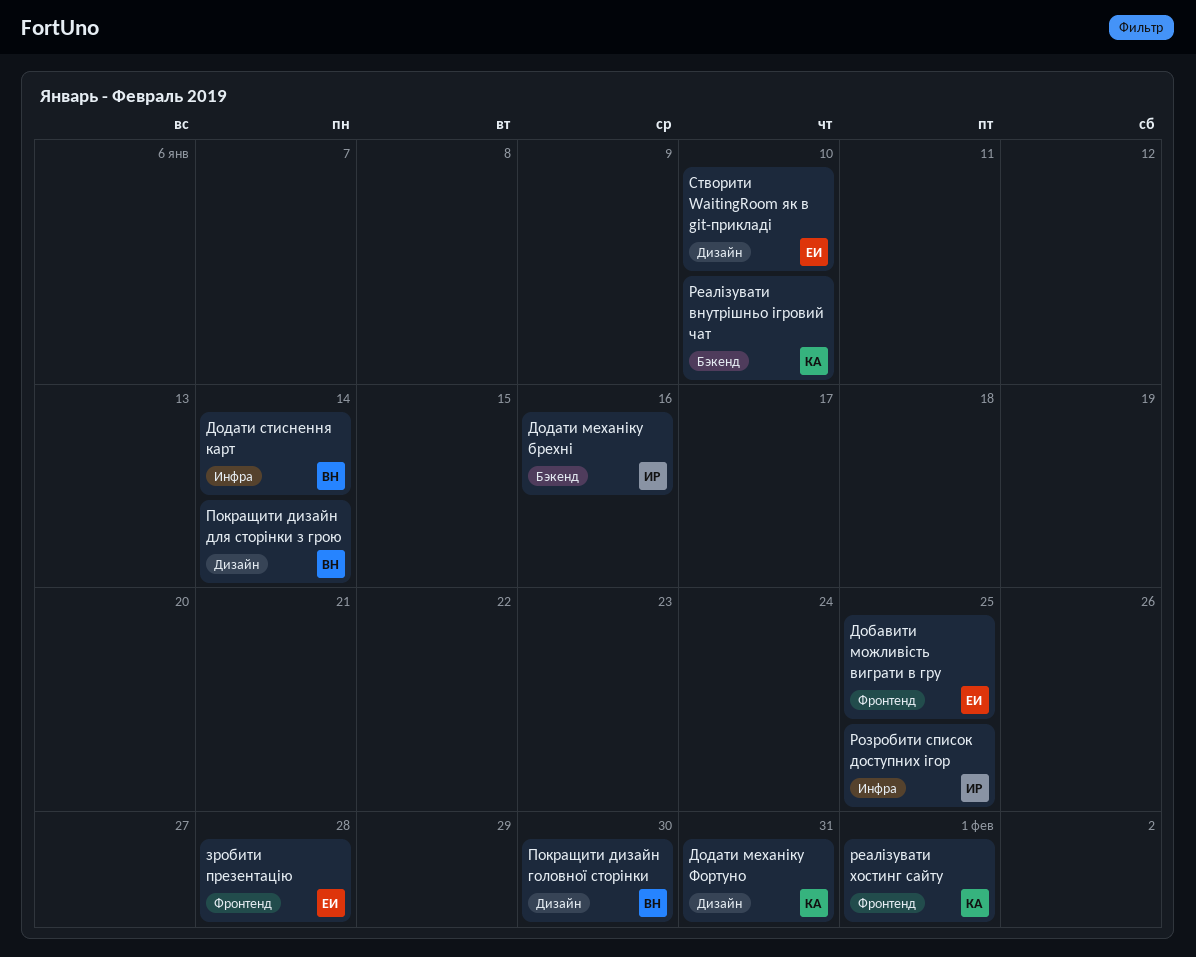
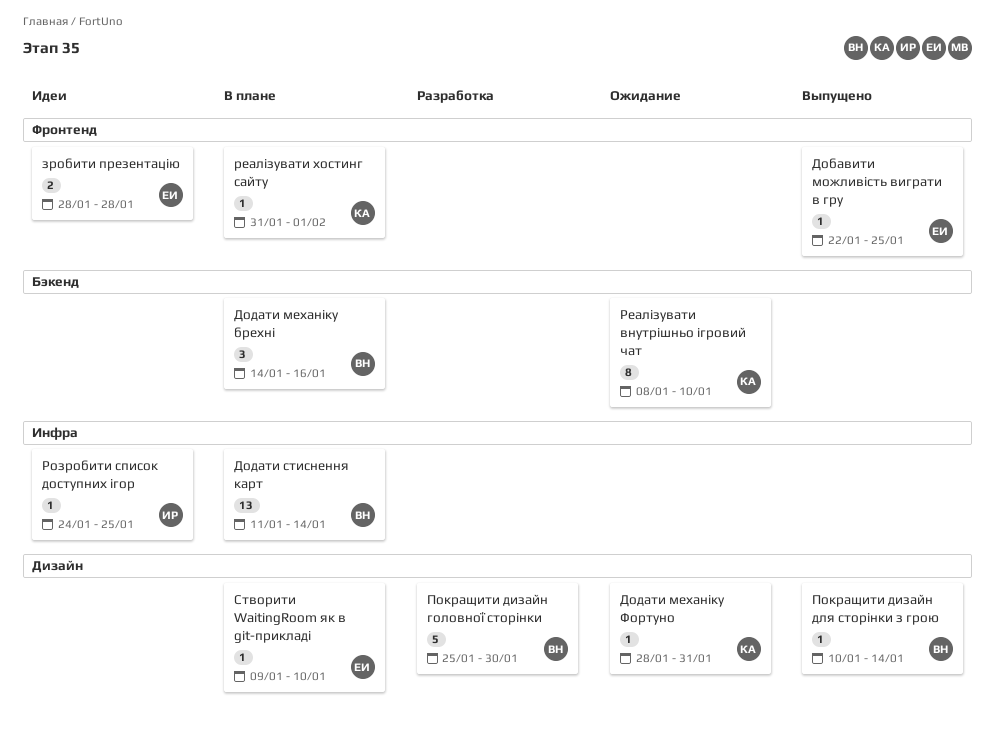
Додати механіку брехні, owner: ИР -> ВН

